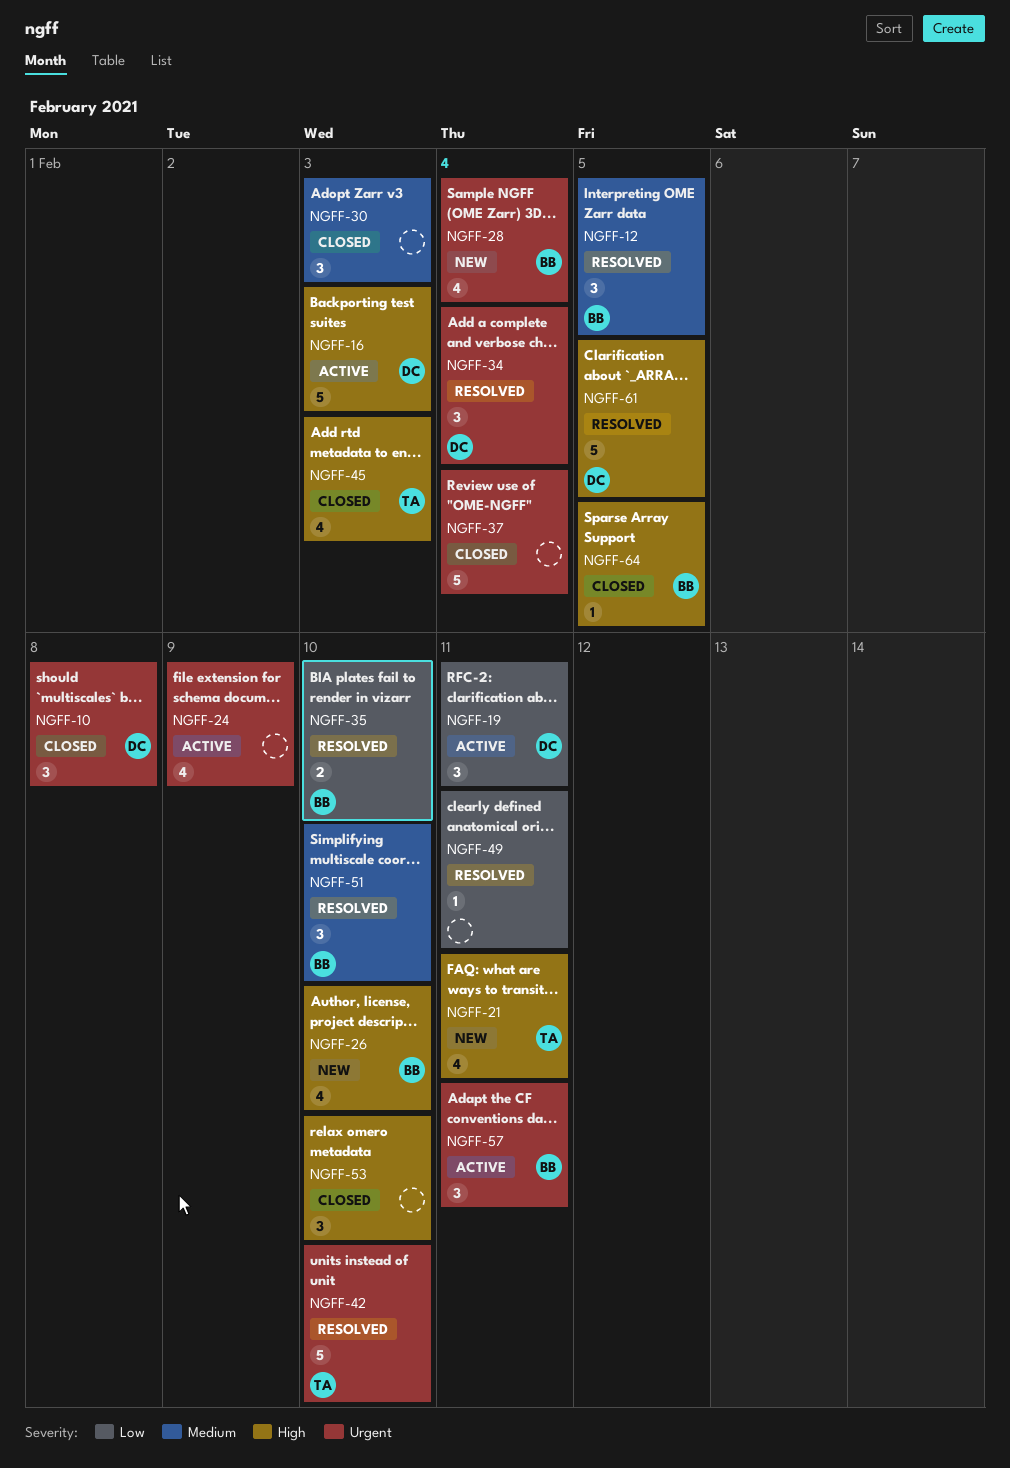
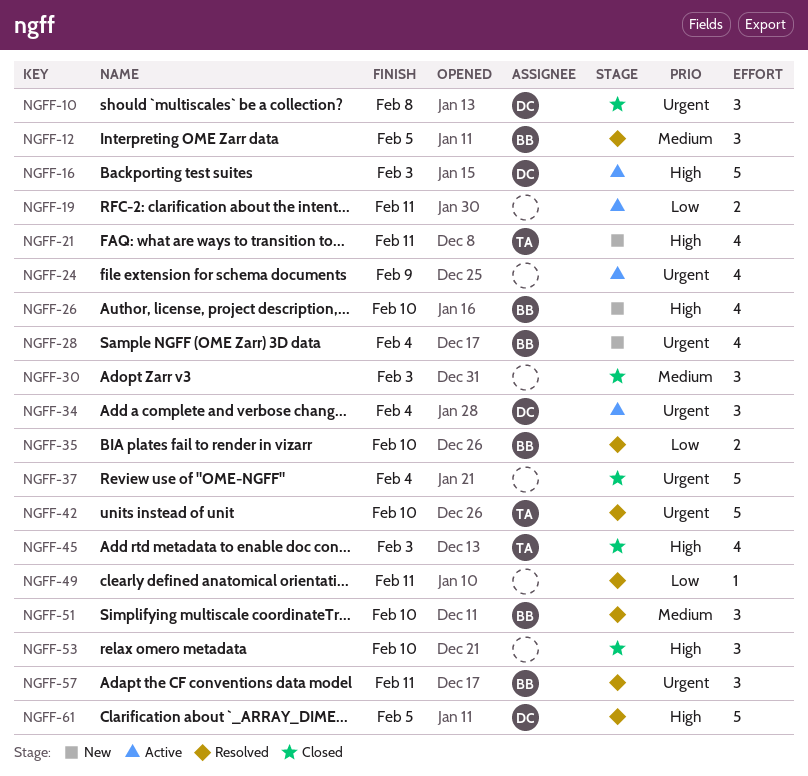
NGFF-19, owner: DC -> none
NGFF-19, estimate: 3 -> 2
NGFF-34, status: Resolved -> Active
NGFF-57, status: Active -> Resolved
NGFF-64: present -> none

